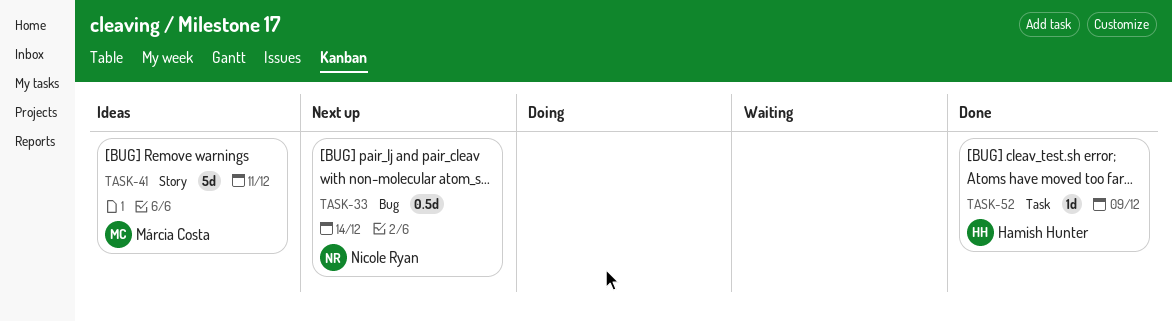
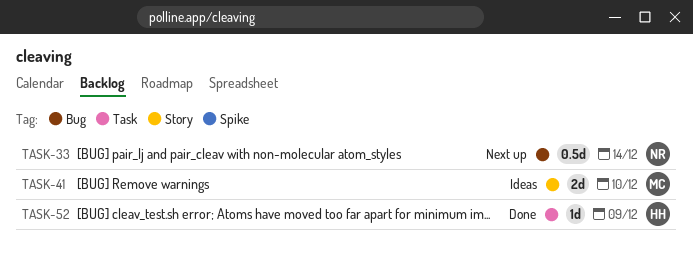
TASK-41, estimate: 5d -> 2d
TASK-41, due: Dec 11 -> Dec 10

